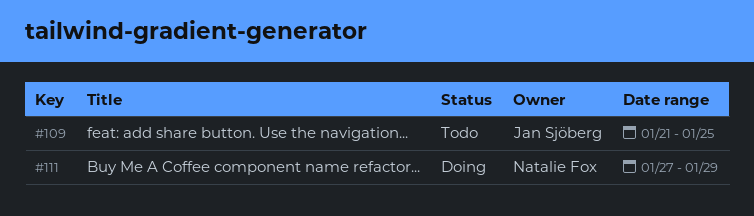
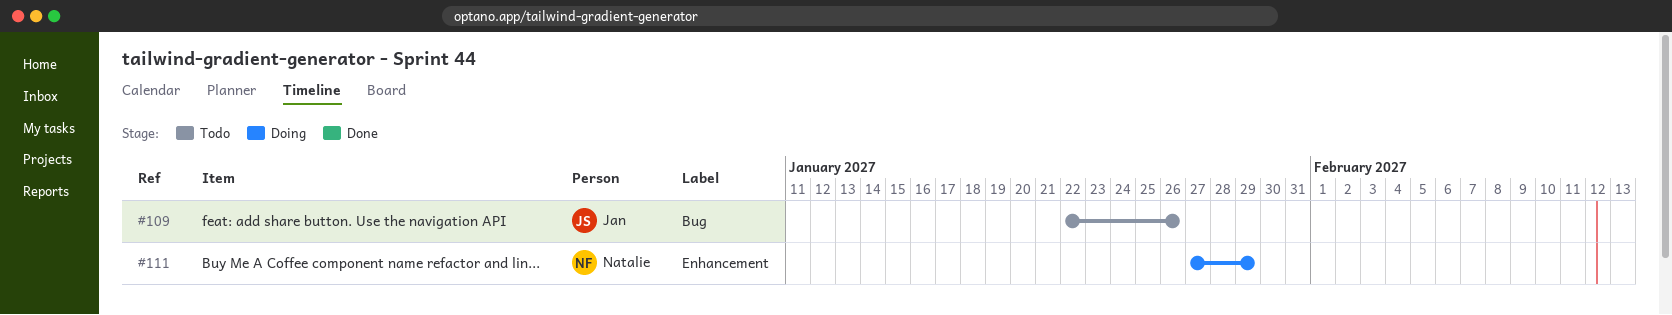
#109, start: Jan 21 -> Jan 22
#109, due: Jan 25 -> Jan 26

